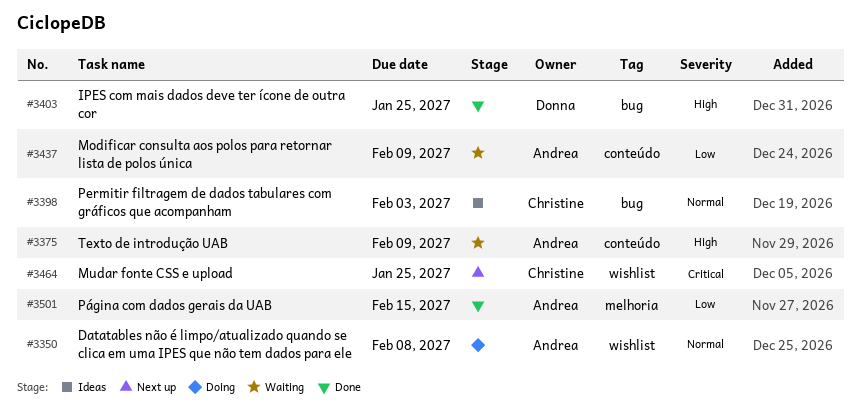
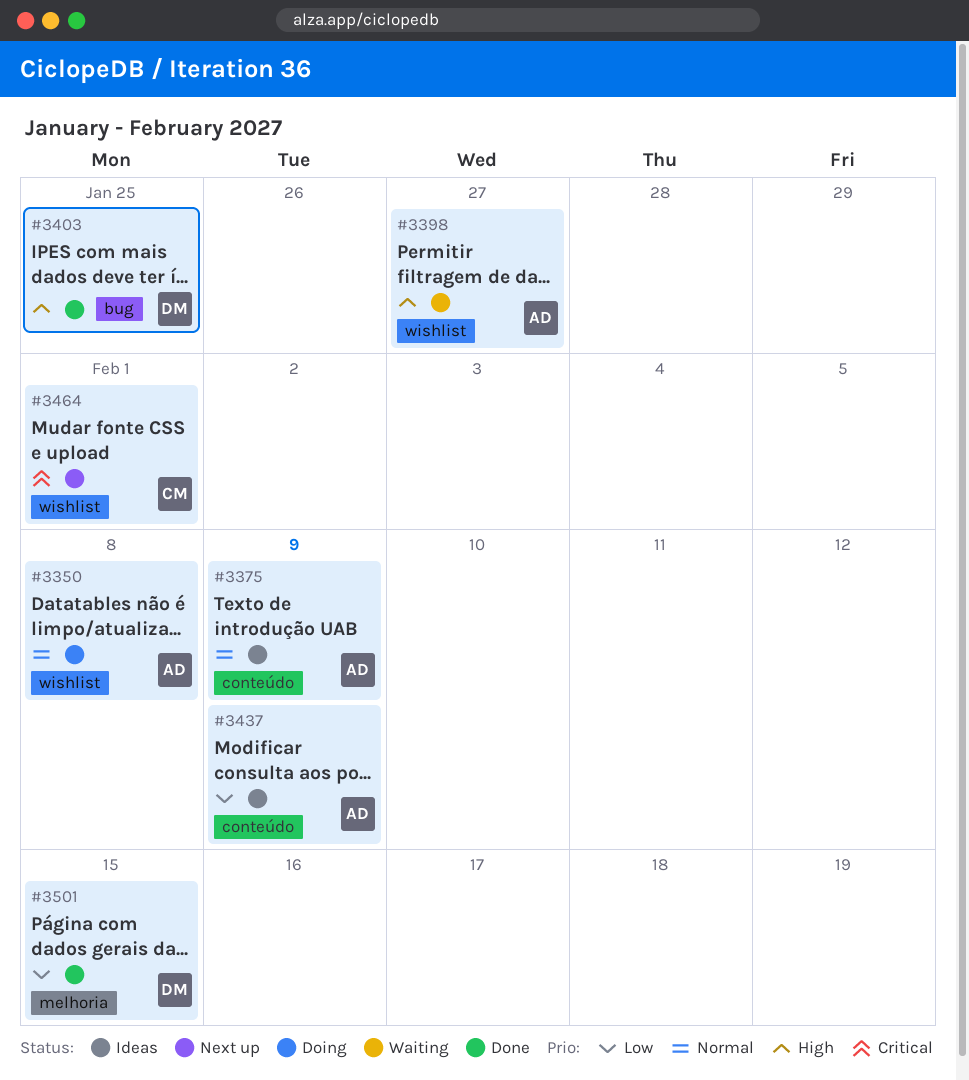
#3375, status: Waiting -> Ideas
#3375, priority: High -> Normal
#3398, status: Ideas -> Waiting
#3398, owner: Christine -> Andrea
#3398, priority: Normal -> High
#3398, label: bug -> wishlist
#3398, due: Feb 3 -> Jan 27
#3437, status: Waiting -> Ideas
#3464, due: Jan 25 -> Feb 1
#3501, owner: Andrea -> Donna

